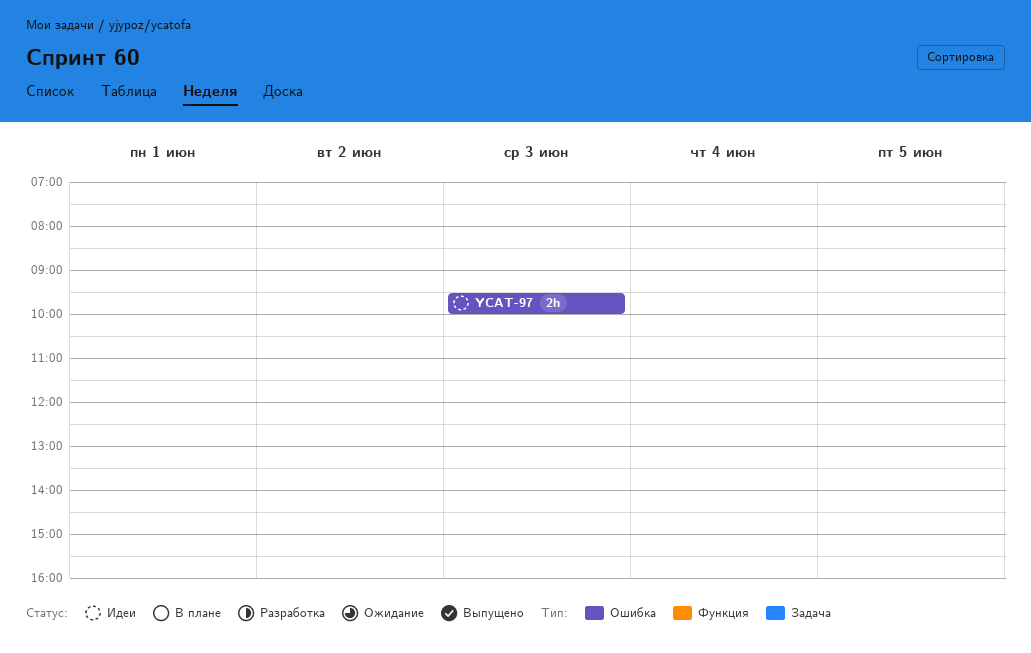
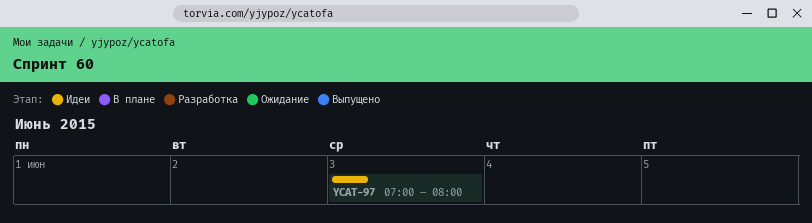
YCAT-97, begins: 09:30 -> 07:00
YCAT-97, ends: 10:00 -> 08:00

